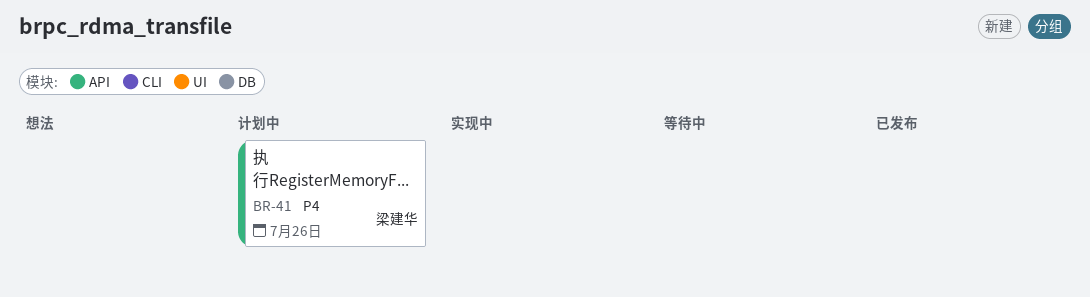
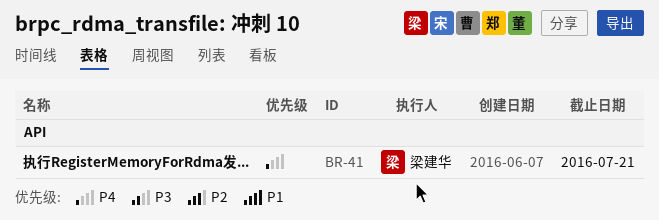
BR-41, due: Jul 26 -> Jul 21

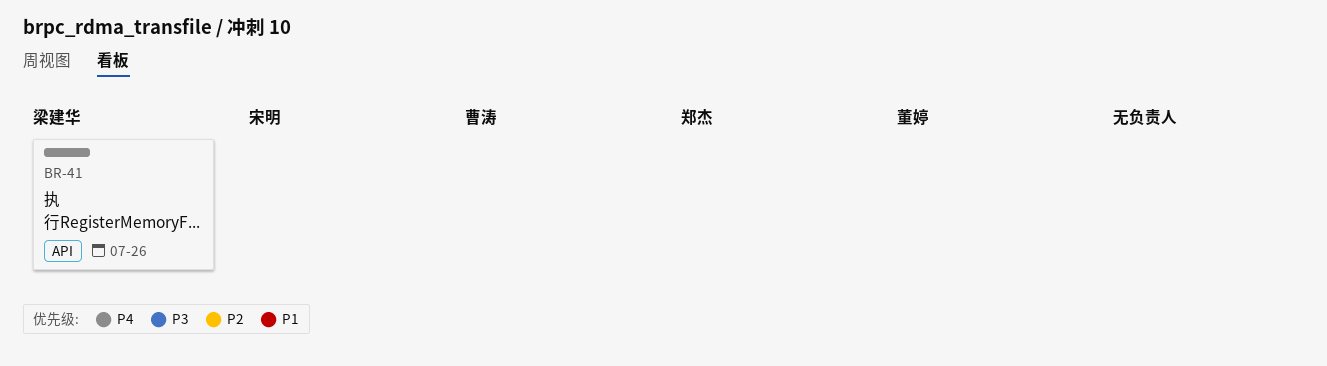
BR-41, due: Jul 21 -> Jul 26

